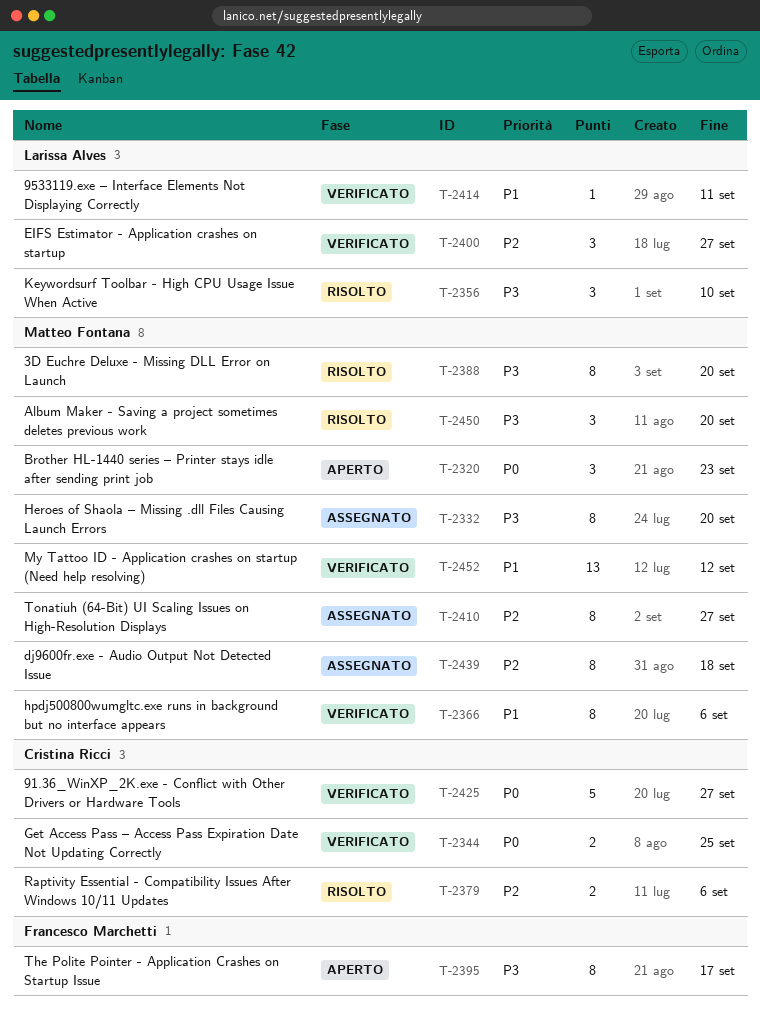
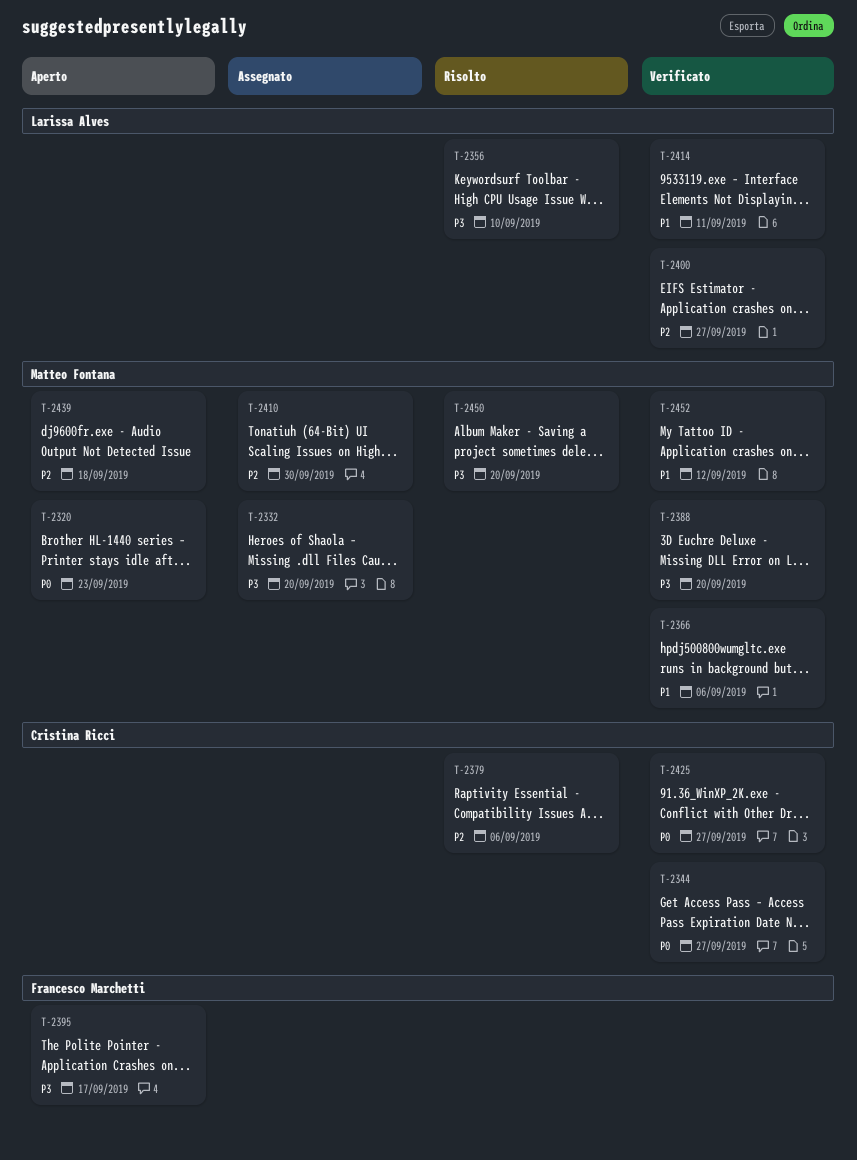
T-2344, due: Sep 25 -> Sep 27
T-2388, status: Risolto -> Verificato
T-2410, due: Sep 27 -> Sep 30
T-2439, status: Assegnato -> Aperto

